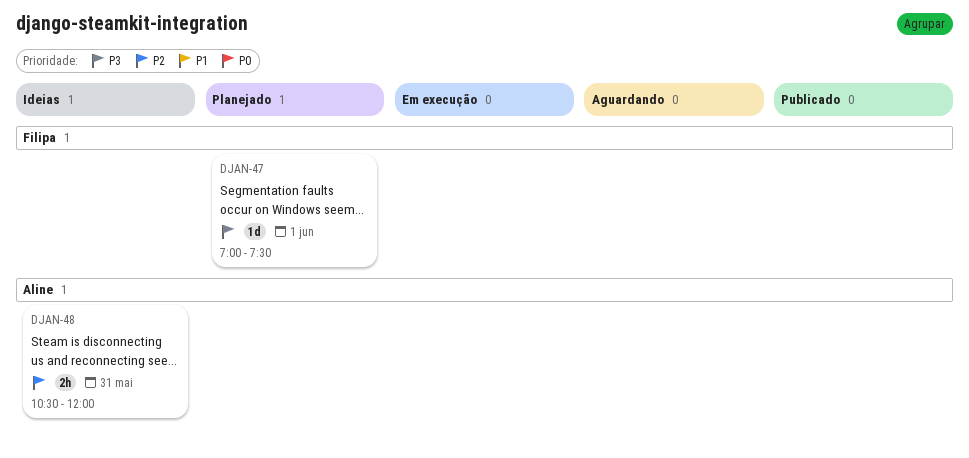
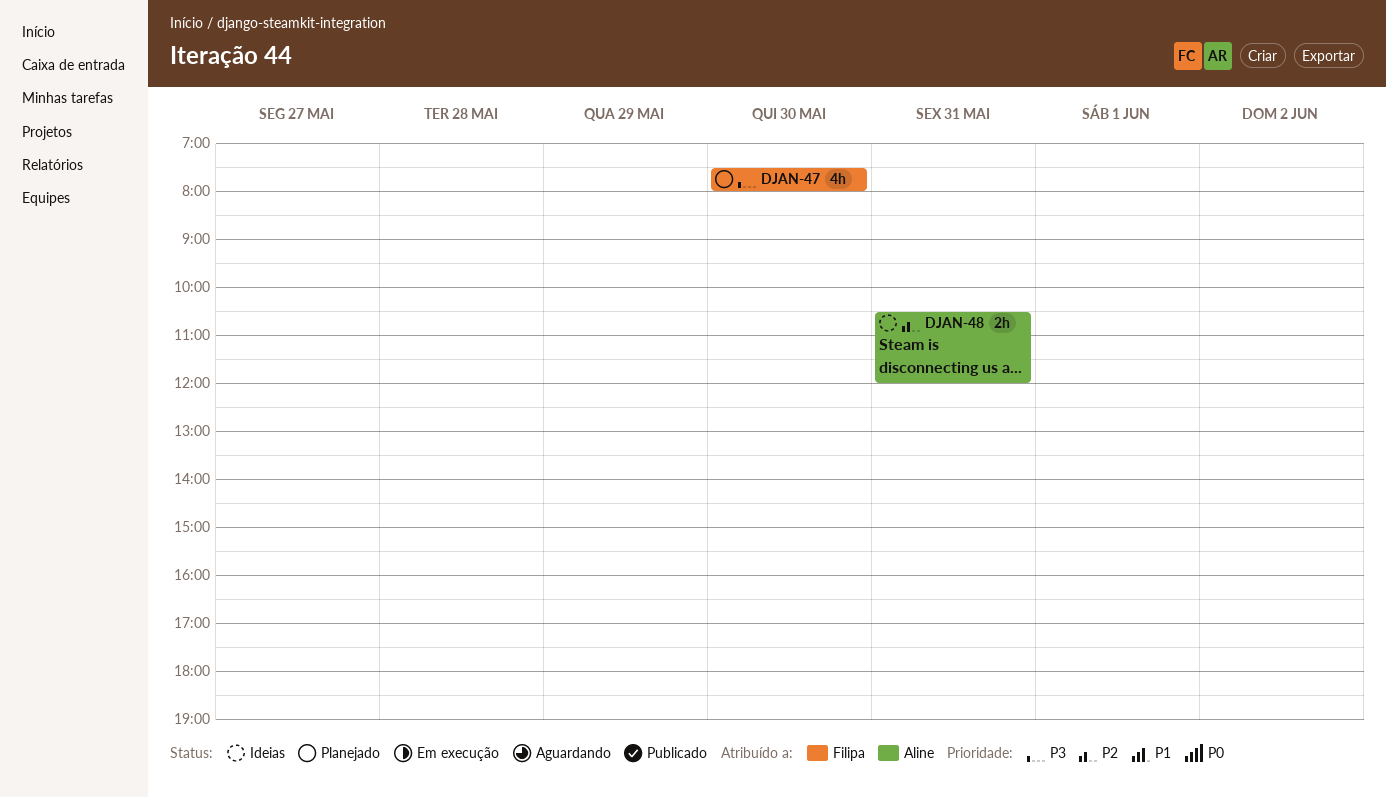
DJAN-47, estimate: 1d -> 4h
DJAN-47, day: Jun 1 -> May 30
DJAN-47, begins: 07:00 -> 07:30
DJAN-47, ends: 07:30 -> 08:00

